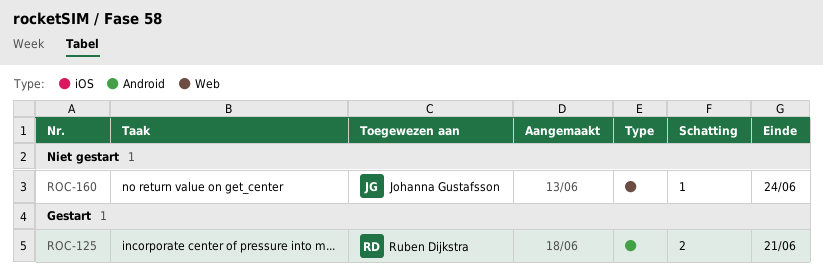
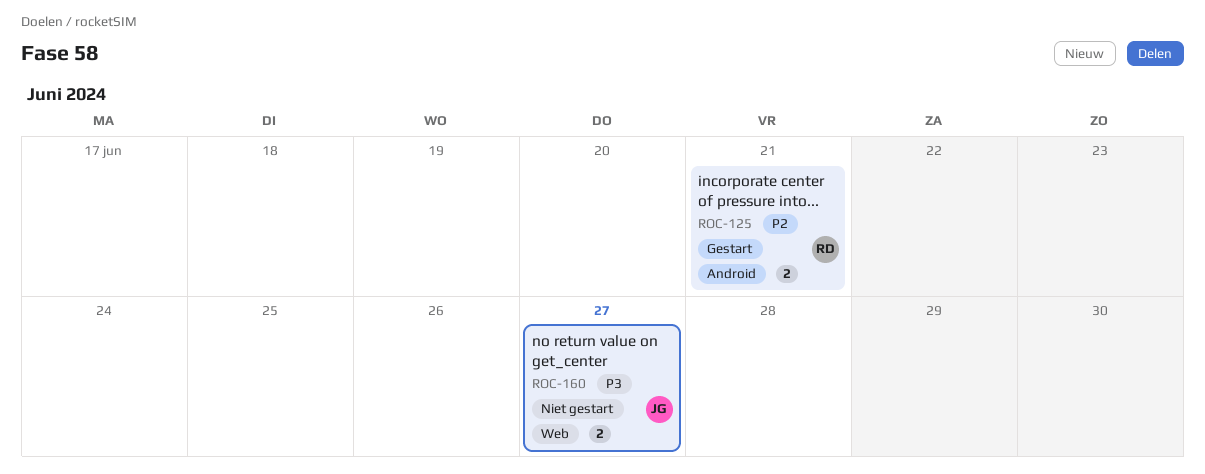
ROC-160, estimate: 1 -> 2
ROC-160, due: Jun 24 -> Jun 27

